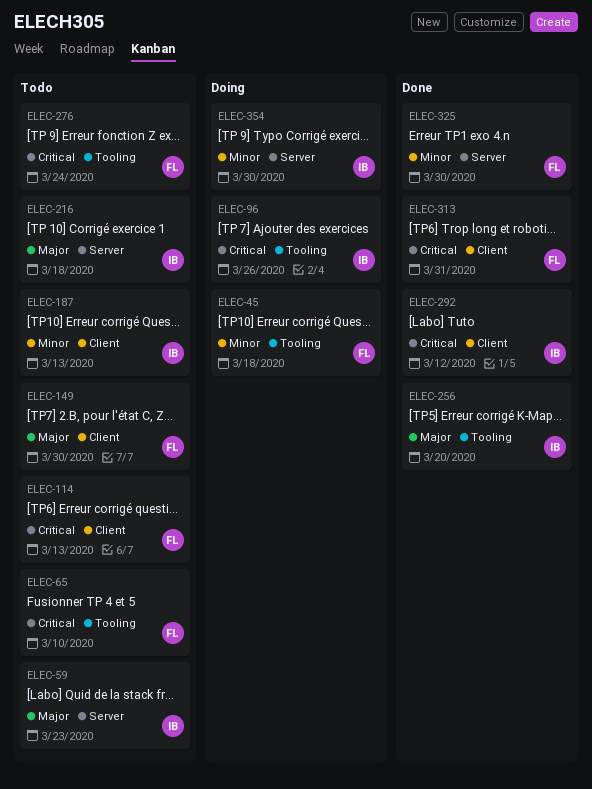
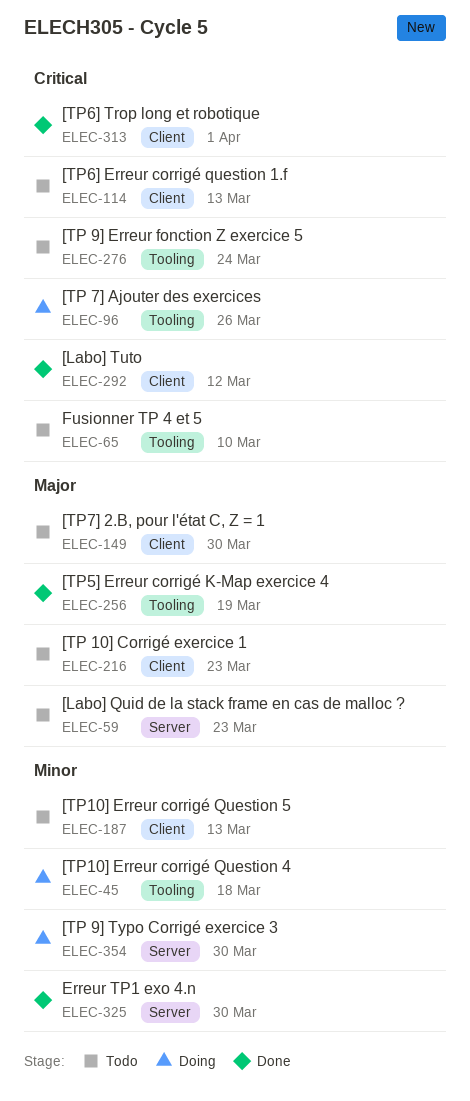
ELEC-216, label: Server -> Client
ELEC-216, due: Mar 18 -> Mar 23
ELEC-256, due: Mar 20 -> Mar 19
ELEC-313, due: Mar 31 -> Apr 1

